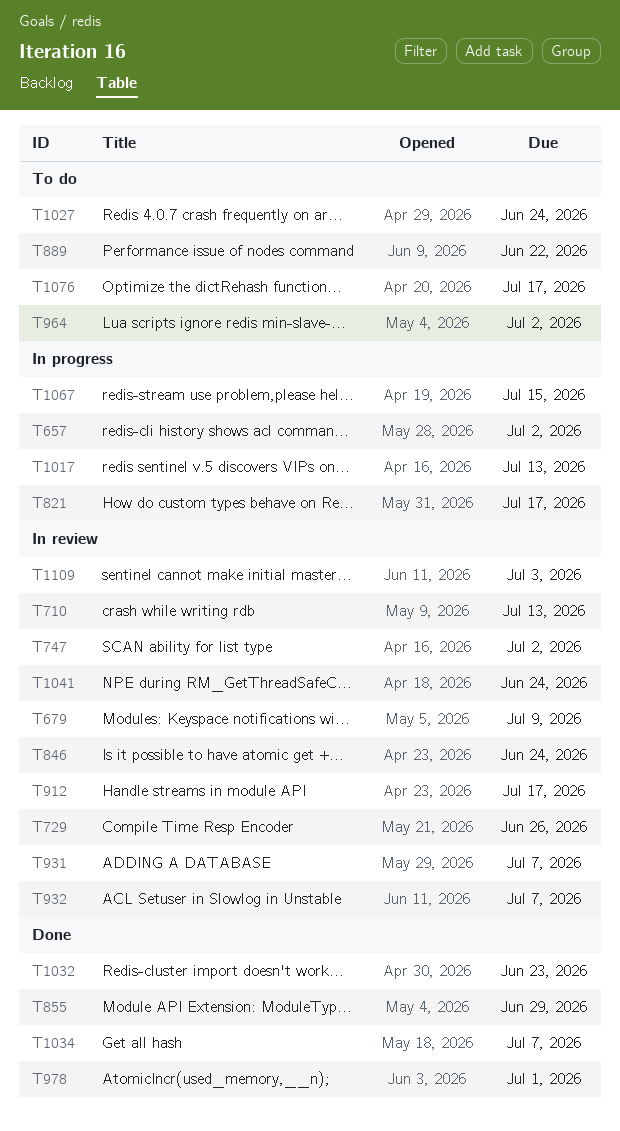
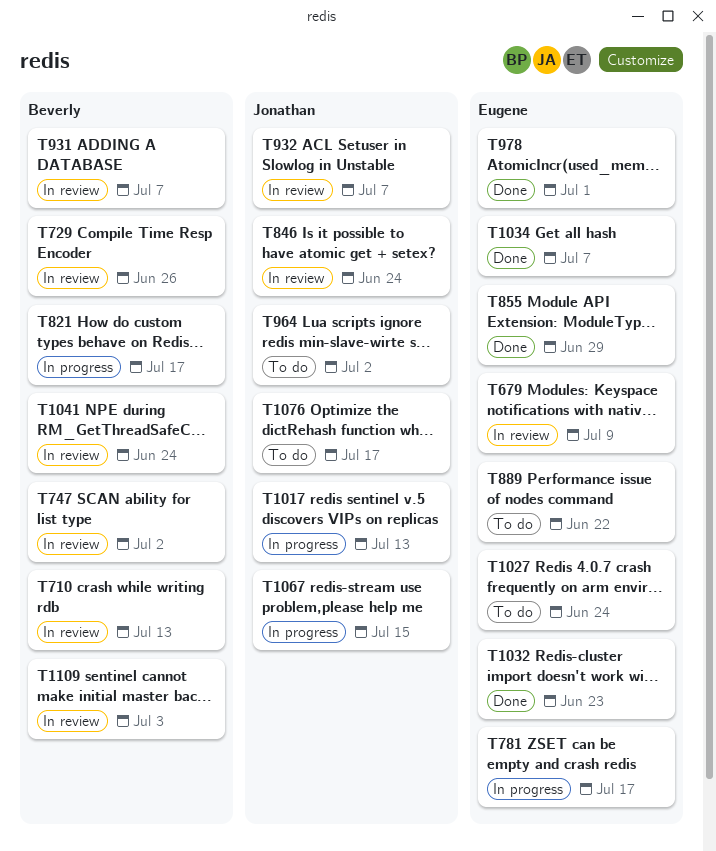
T657: present -> none
T781: none -> present
T912: present -> none

